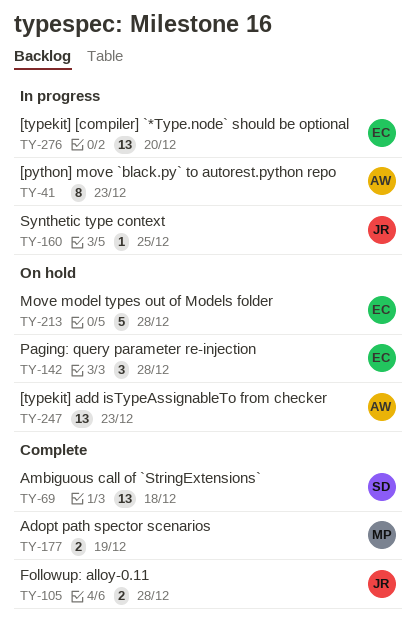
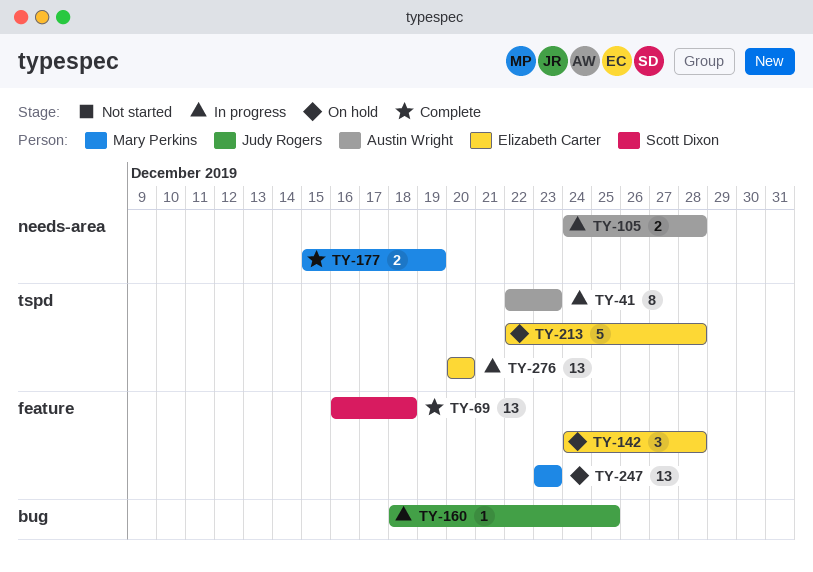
TY-105, status: Complete -> In progress
TY-105, owner: Judy Rogers -> Austin Wright
TY-247, owner: Austin Wright -> Mary Perkins

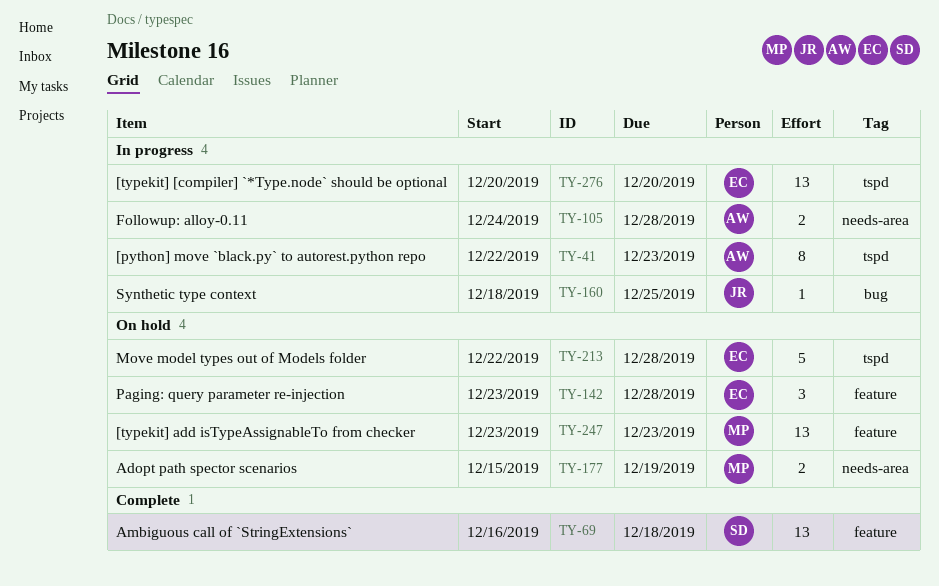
TY-142, start: Dec 24 -> Dec 23
TY-177, status: Complete -> On hold

